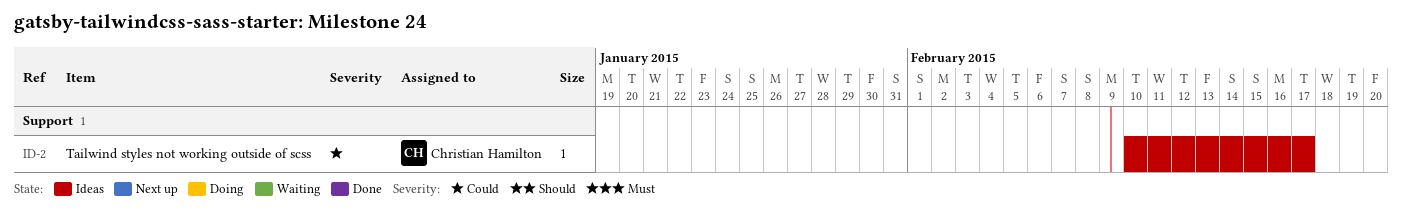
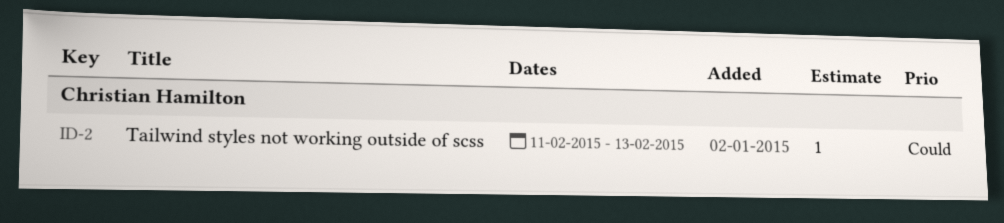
ID-2, start: Feb 10 -> Feb 11
ID-2, due: Feb 17 -> Feb 13

